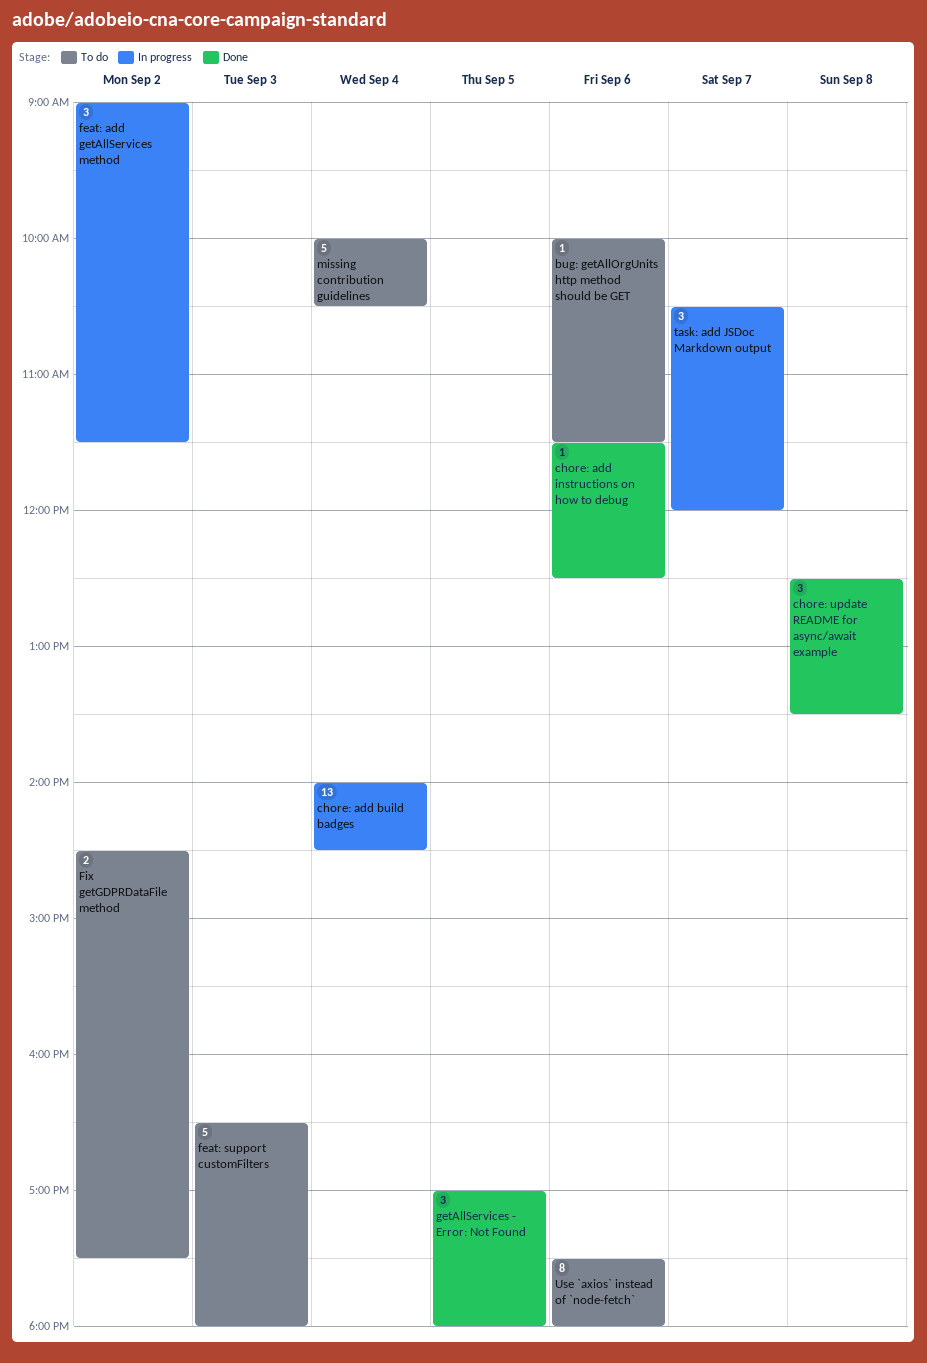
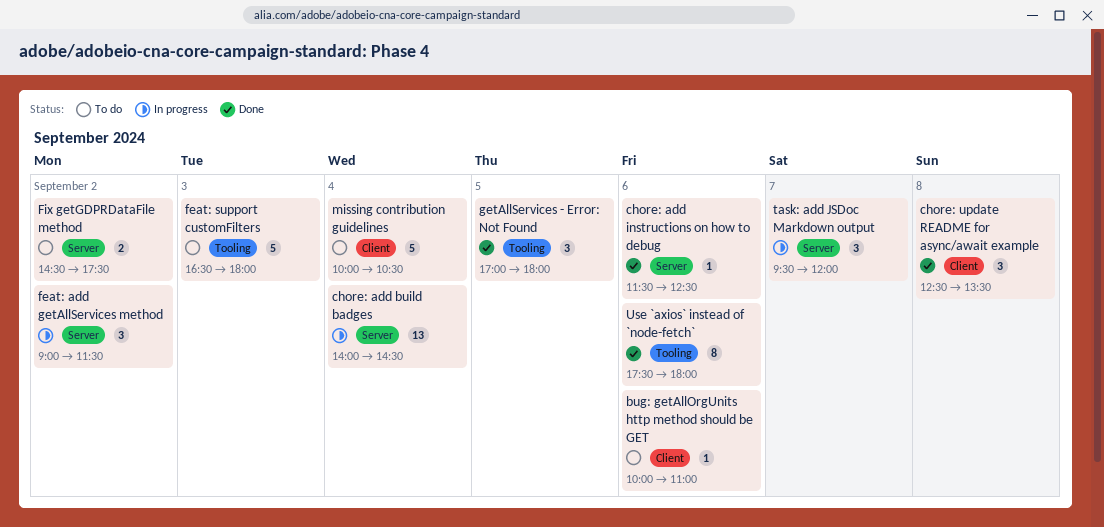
bug: getAllOrgUnits http method should be GET, ends: 11:30 -> 11:00
task: add JSDoc Markdown output, begins: 10:30 -> 09:30
Use `axios` instead of `node-fetch`, status: To do -> Done

